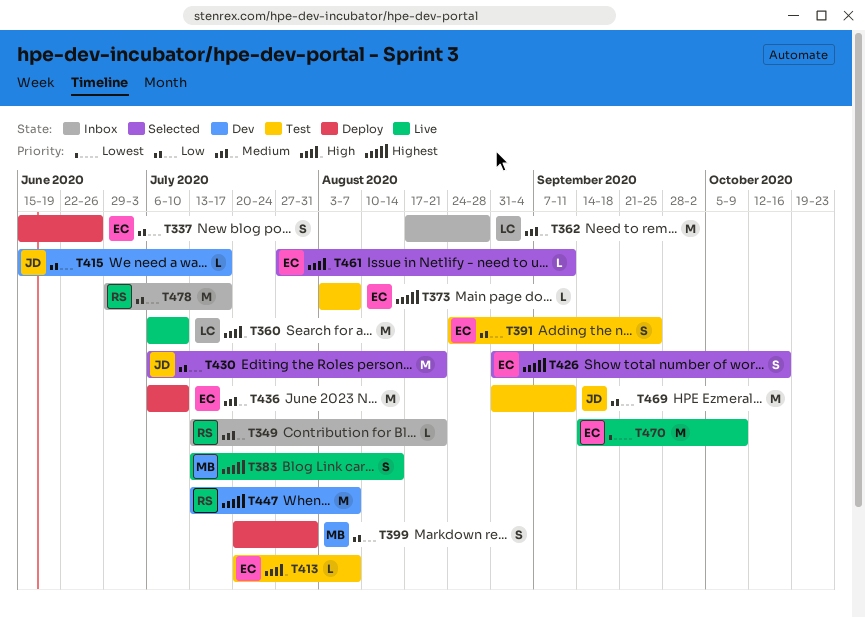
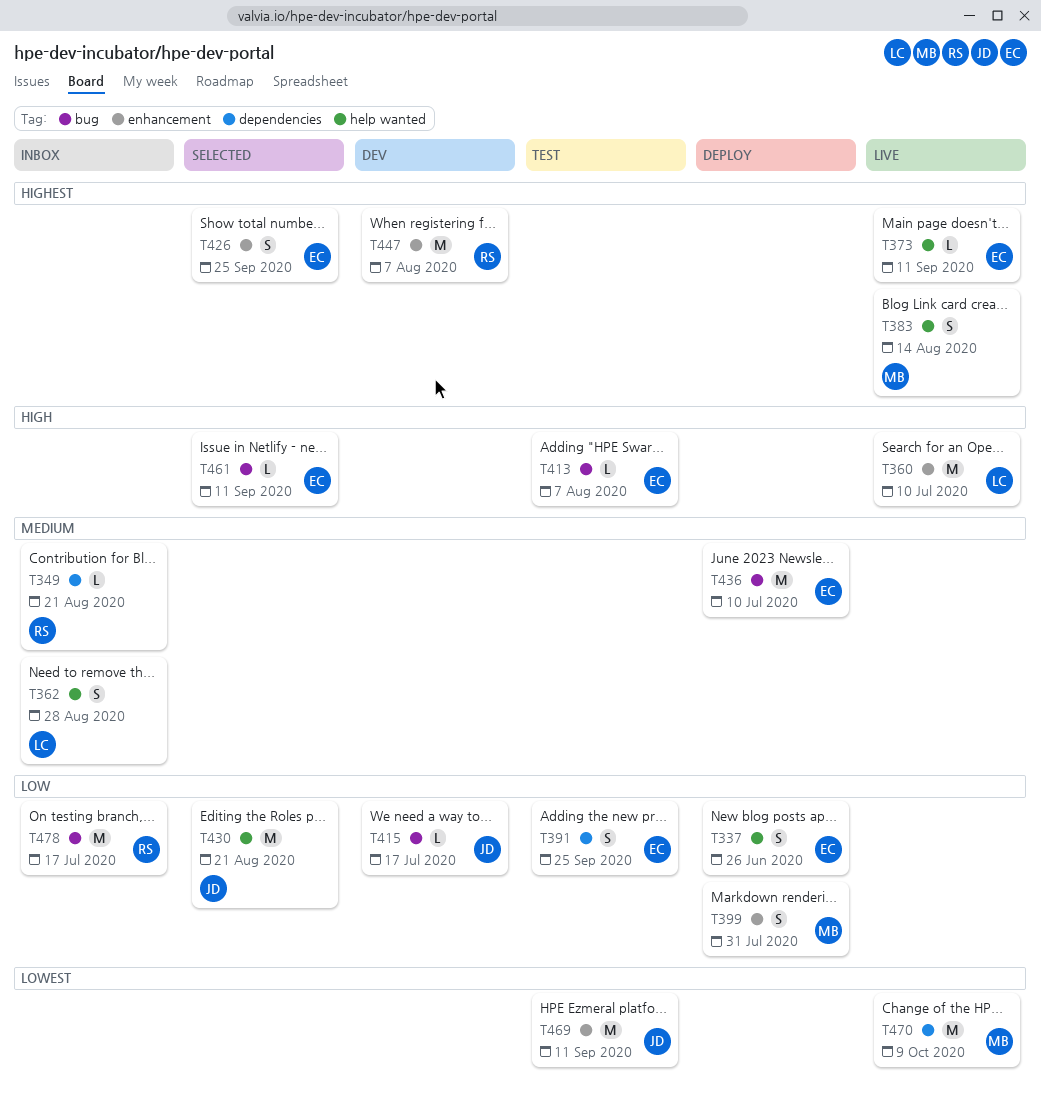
T362, estimate: M -> S
T373, status: Test -> Live
T373, due: Aug 7 -> Sep 11
T426, due: Oct 16 -> Sep 25
T469, priority: Low -> Lowest
T470, owner: EC -> MB

